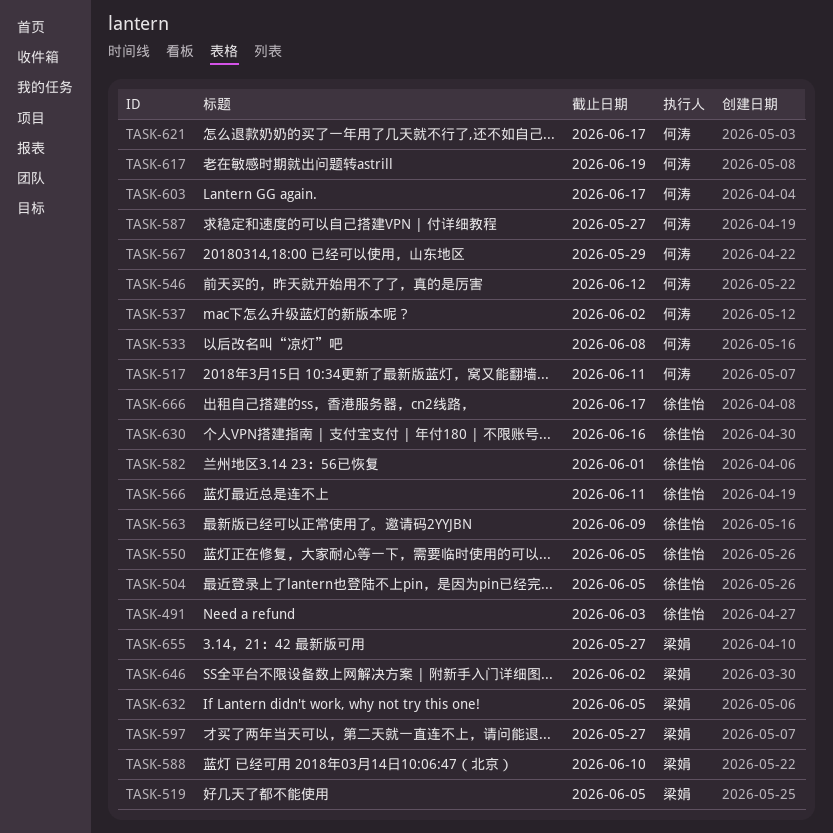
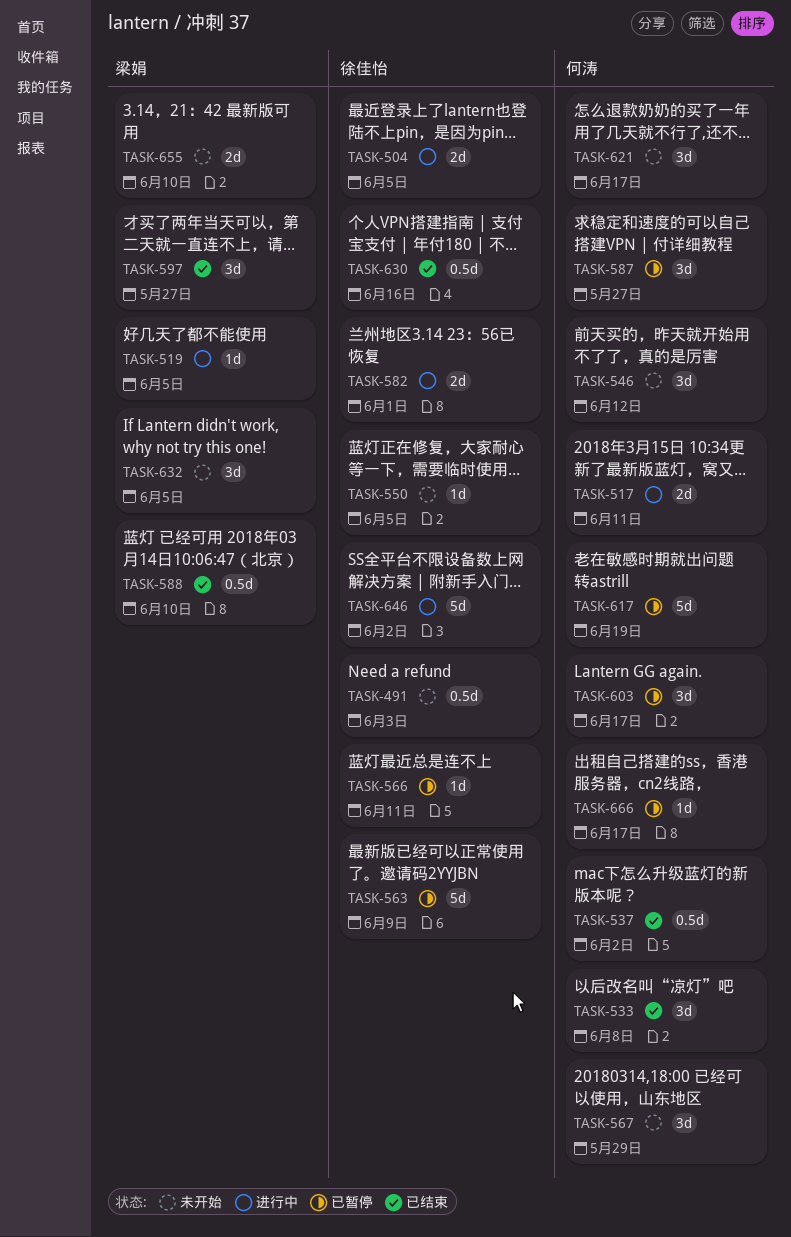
TASK-646, owner: 梁娟 -> 徐佳怡
TASK-655, due: May 27 -> Jun 10
TASK-666, owner: 徐佳怡 -> 何涛

